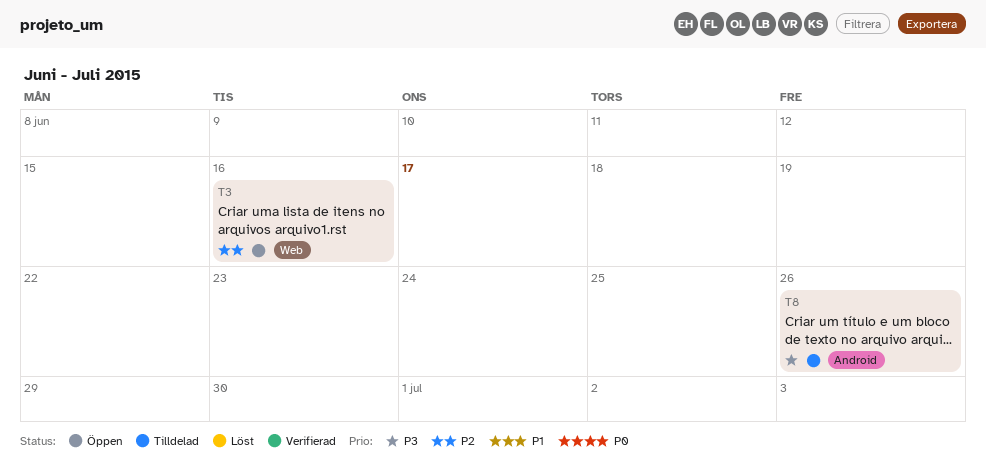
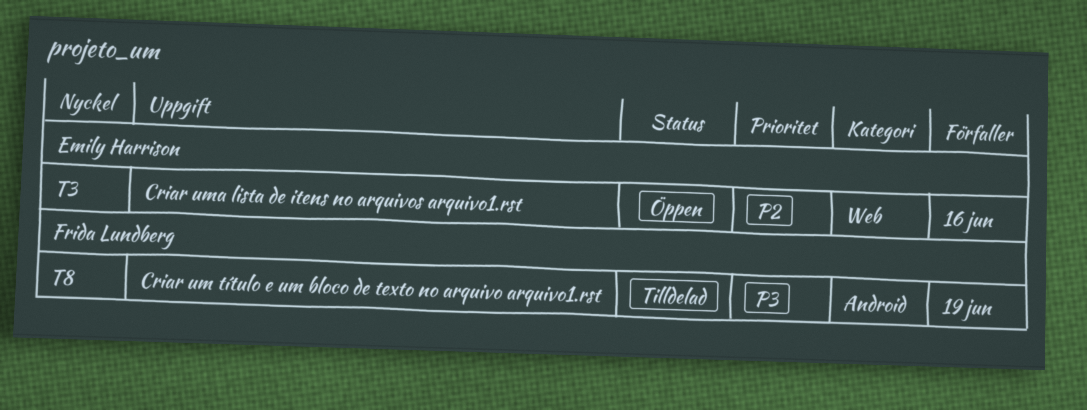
T8, due: Jun 26 -> Jun 19

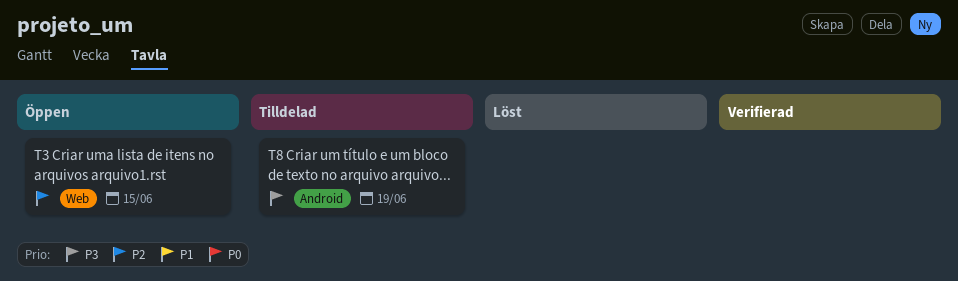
T3, due: Jun 16 -> Jun 15

